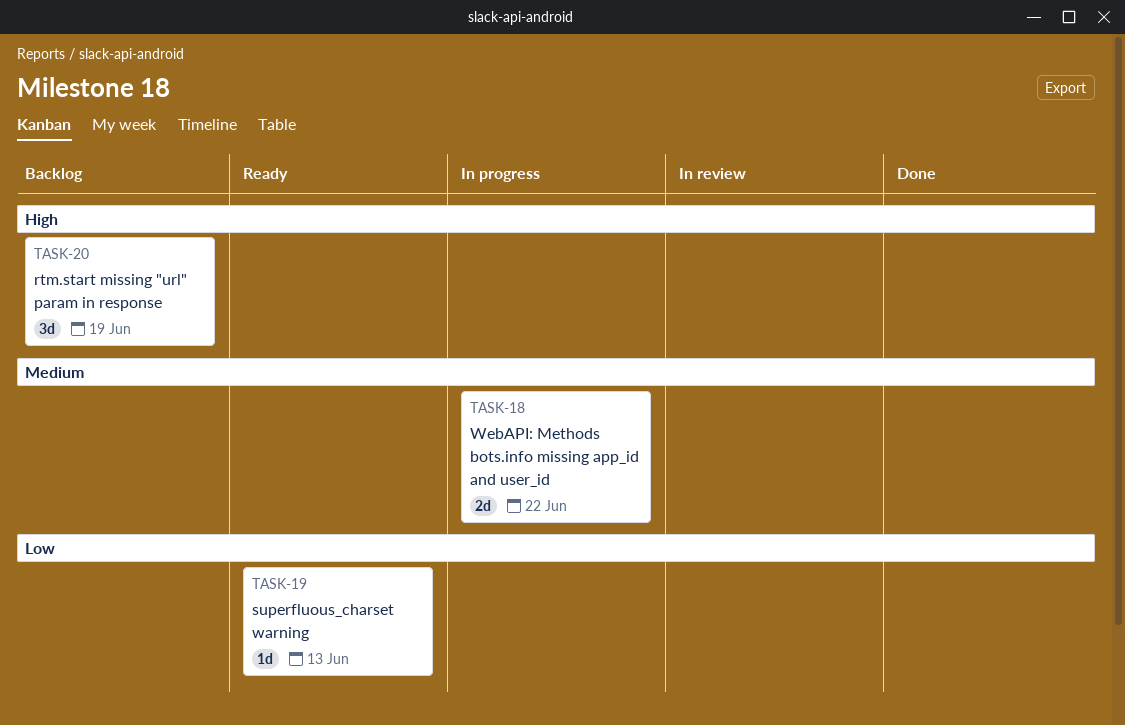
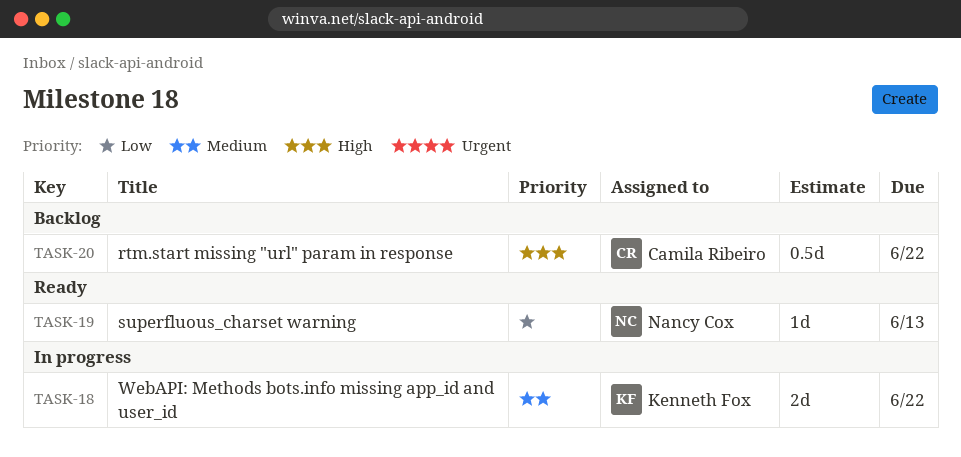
TASK-20, estimate: 3d -> 0.5d
TASK-20, due: Jun 19 -> Jun 22

